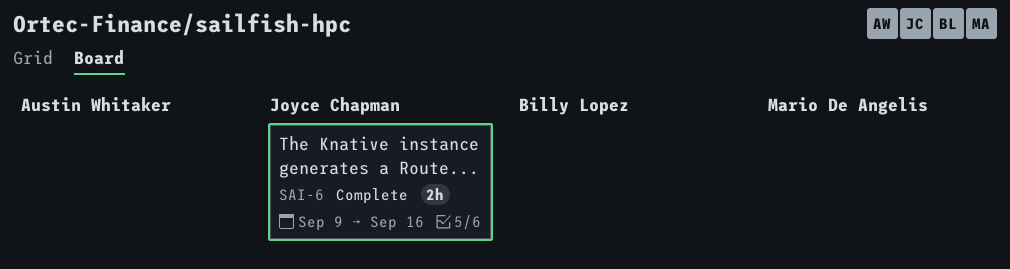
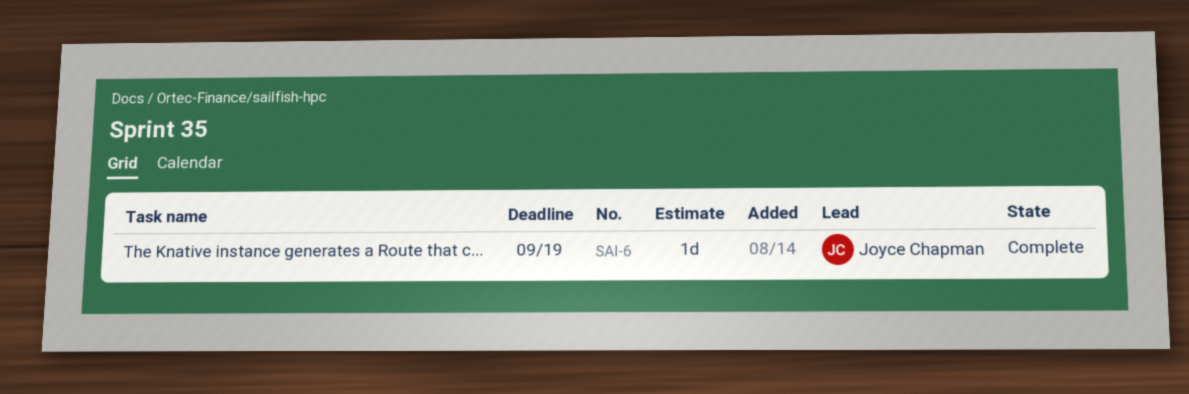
SAI-6, estimate: 2h -> 1d
SAI-6, due: Sep 16 -> Sep 19

